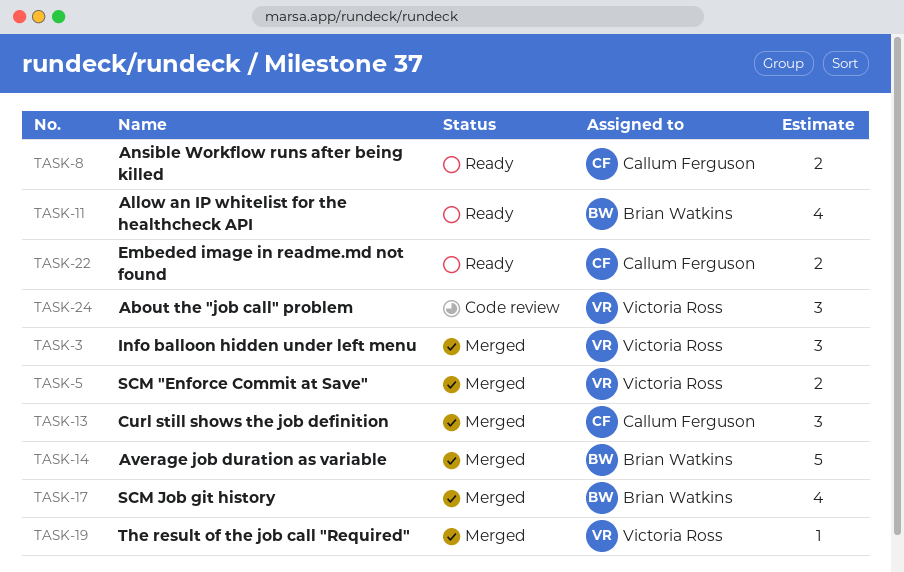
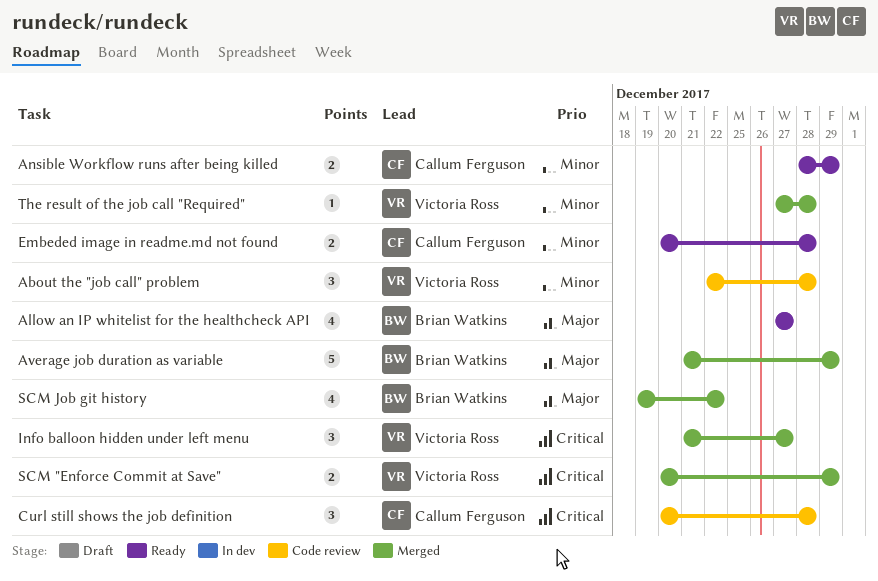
Curl still shows the job definition, status: Merged -> Code review

